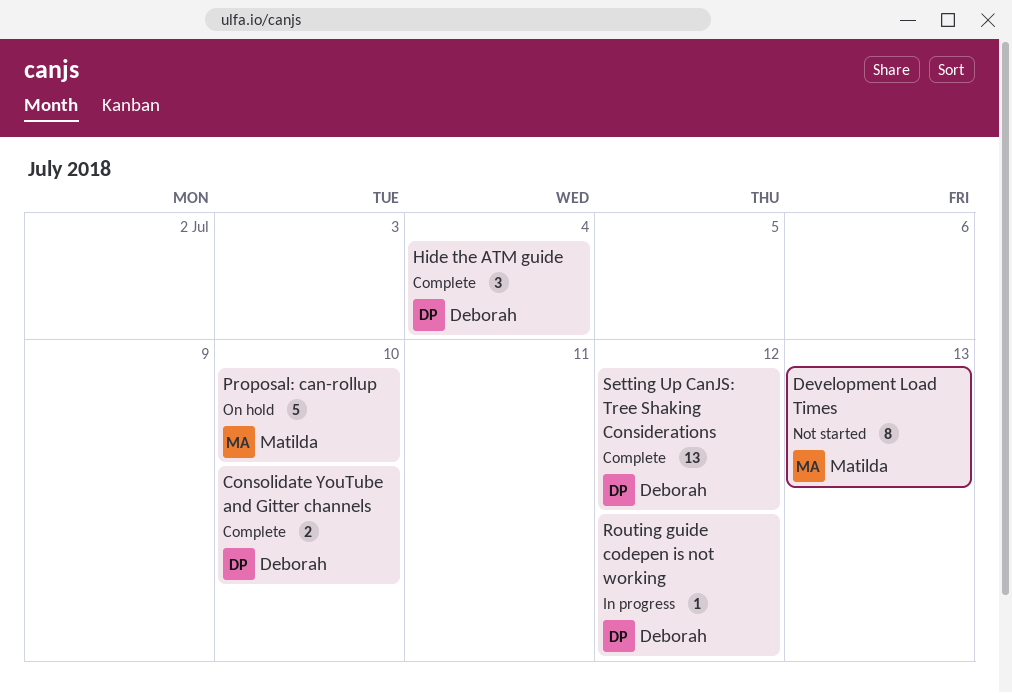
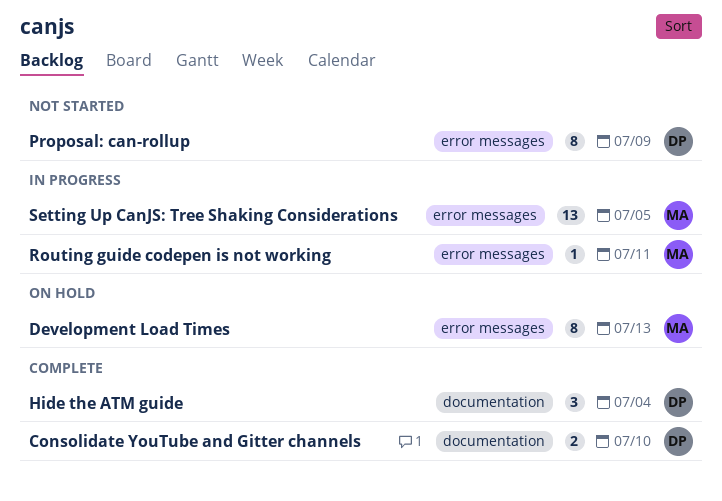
Development Load Times, status: Not started -> On hold
Proposal: can-rollup, status: On hold -> Not started
Proposal: can-rollup, owner: Matilda -> Deborah
Proposal: can-rollup, estimate: 5 -> 8
Proposal: can-rollup, due: Jul 10 -> Jul 9
Routing guide codepen is not working, owner: Deborah -> Matilda
Routing guide codepen is not working, due: Jul 12 -> Jul 11
Setting Up CanJS: Tree Shaking Considerations, status: Complete -> In progress
Setting Up CanJS: Tree Shaking Considerations, owner: Deborah -> Matilda
Setting Up CanJS: Tree Shaking Considerations, due: Jul 12 -> Jul 5

